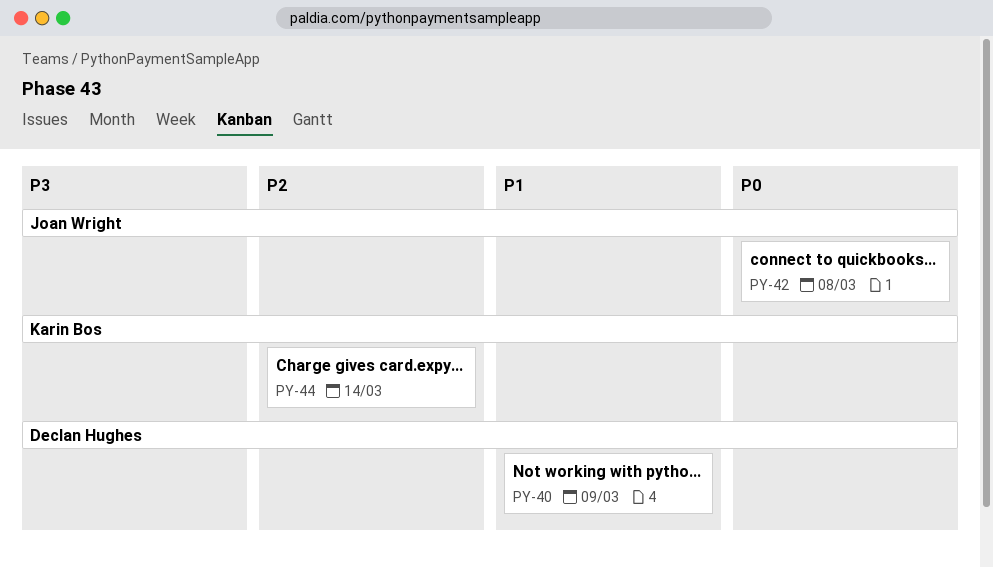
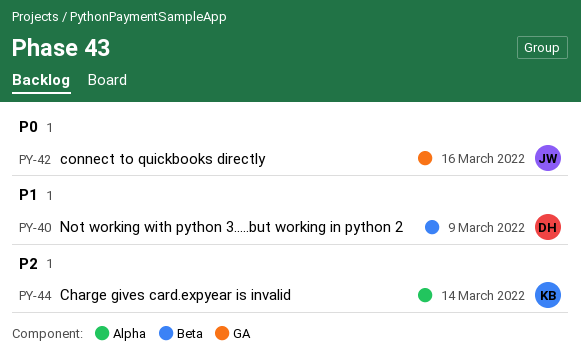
PY-42, due: Mar 8 -> Mar 16

